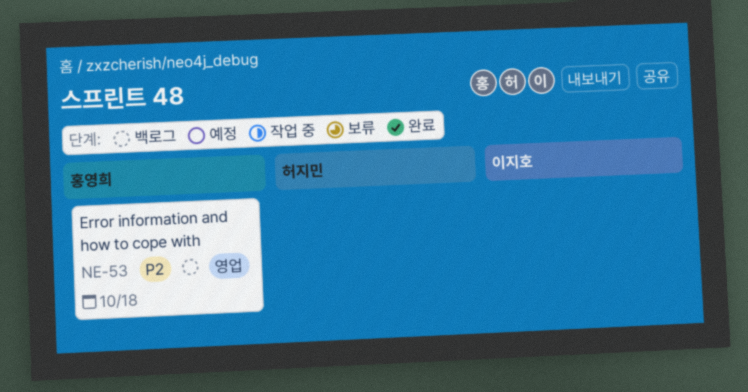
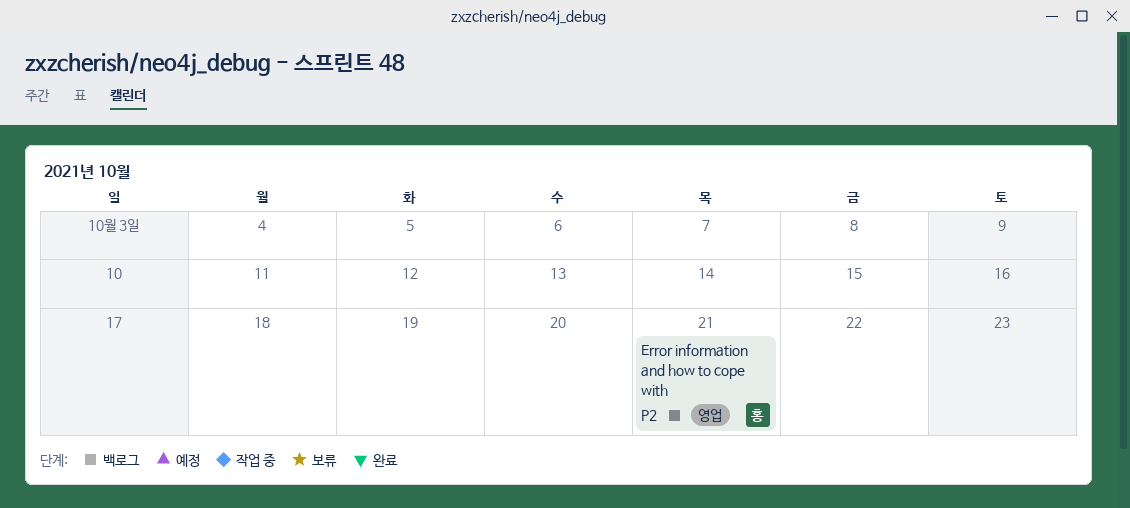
Error information and how to cope with, due: Oct 18 -> Oct 21

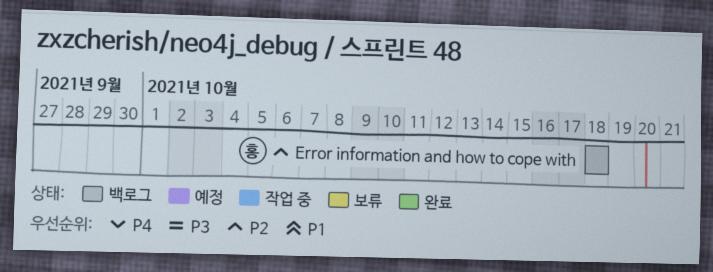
Error information and how to cope with, due: Oct 21 -> Oct 18

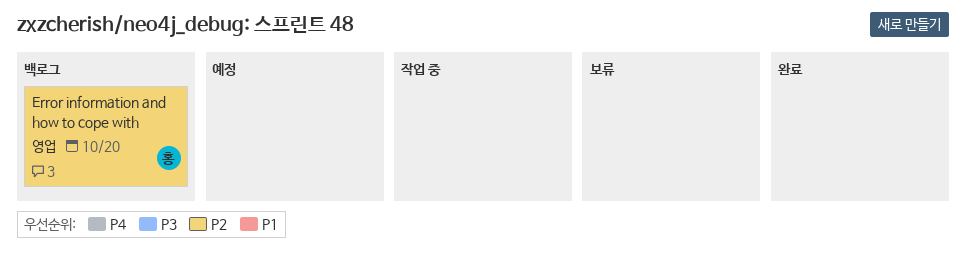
Error information and how to cope with, due: Oct 18 -> Oct 20

